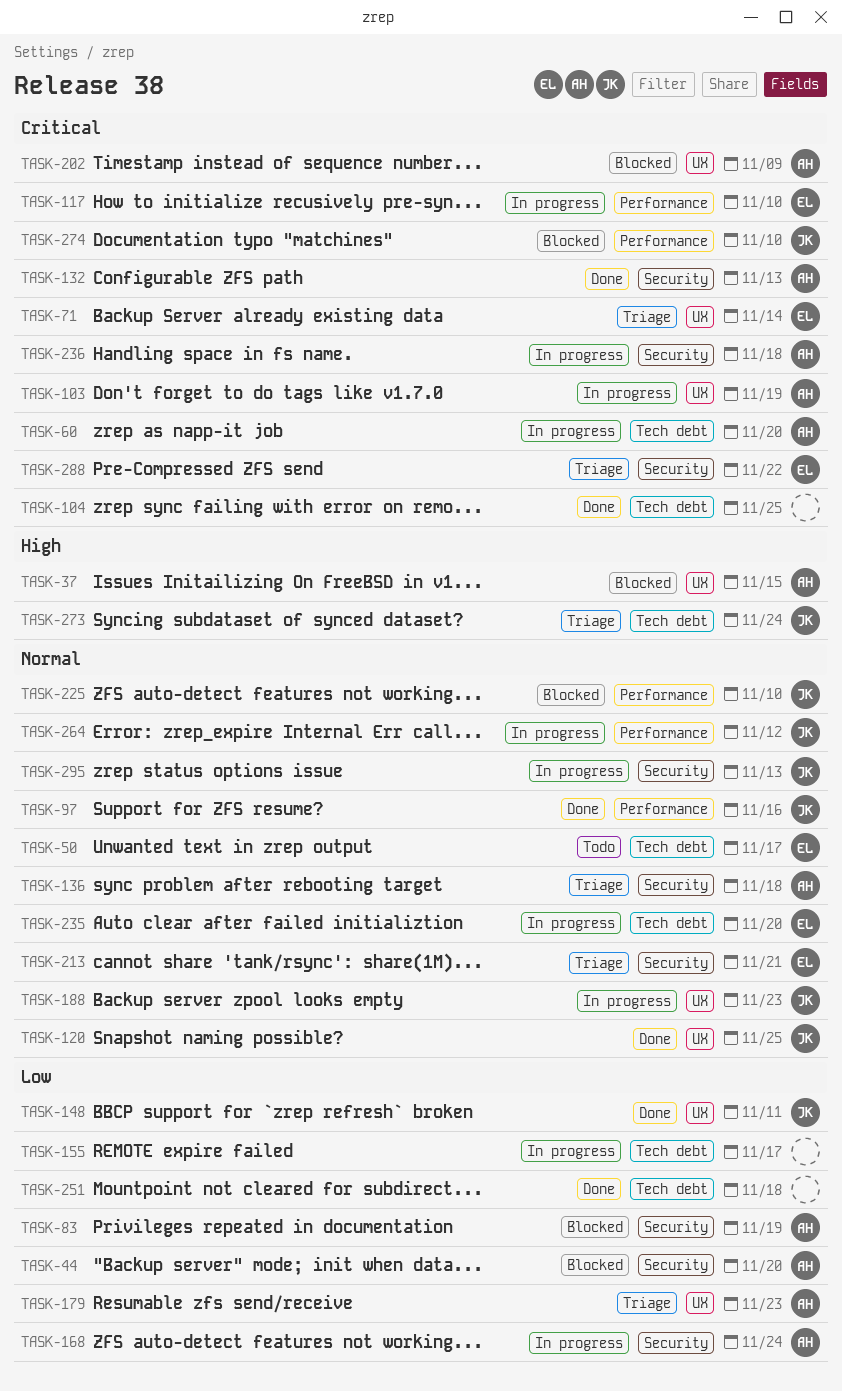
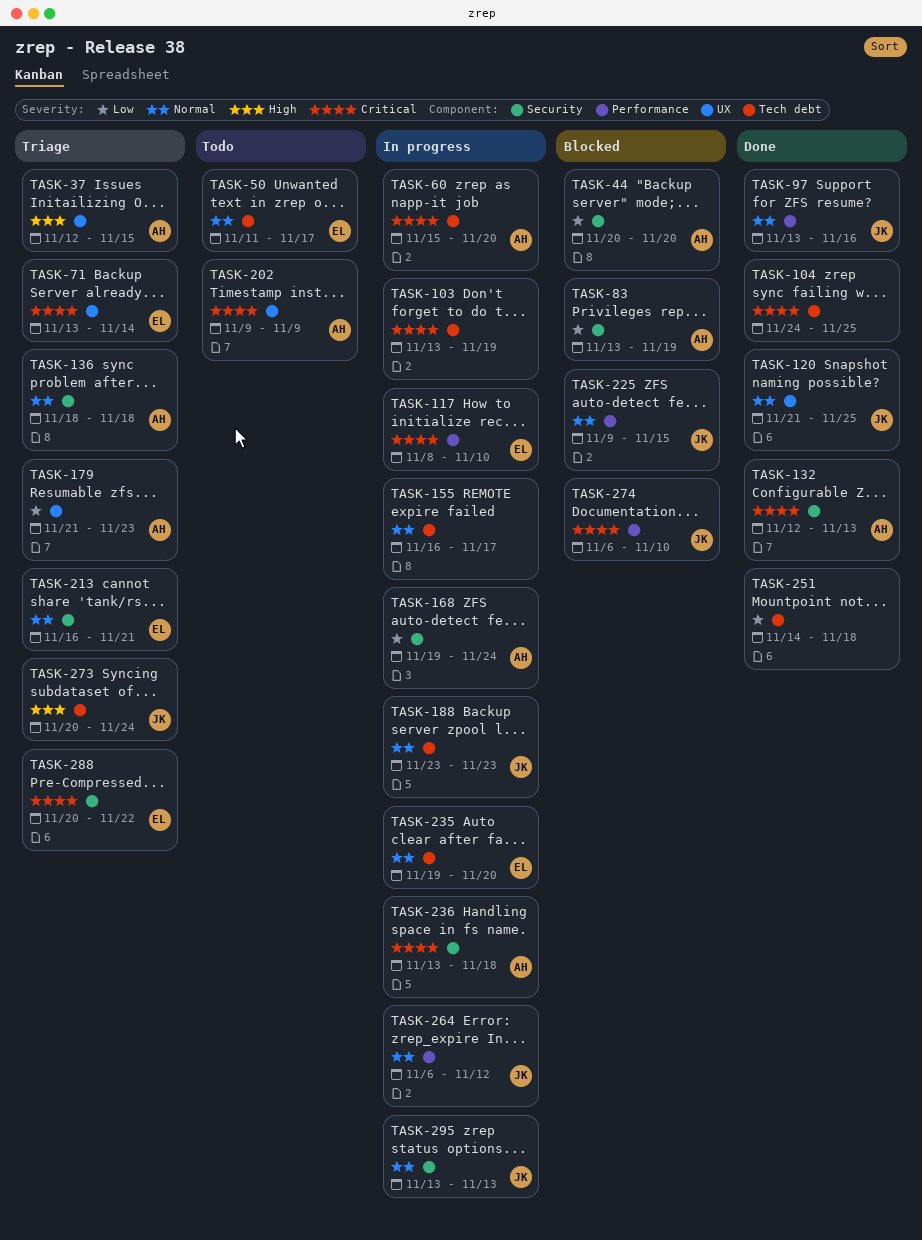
TASK-37, status: Blocked -> Triage
TASK-103, owner: AH -> none
TASK-103, label: UX -> Tech debt
TASK-148: present -> none
TASK-155, priority: Low -> Normal
TASK-188, label: UX -> Tech debt
TASK-202, status: Blocked -> Todo
TASK-225, due: Nov 10 -> Nov 15

